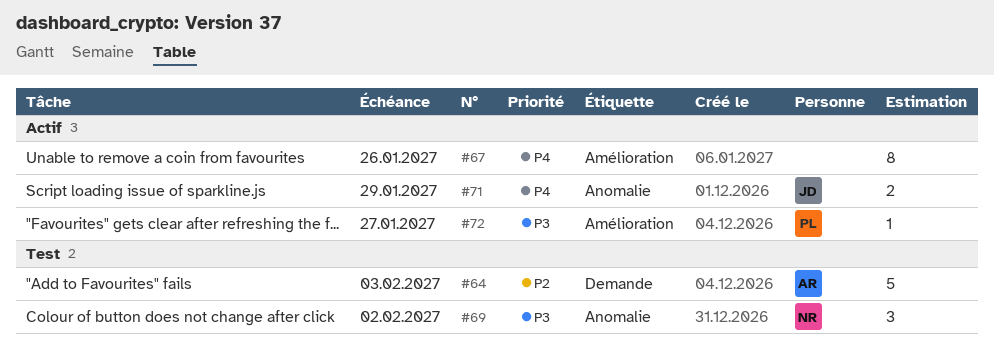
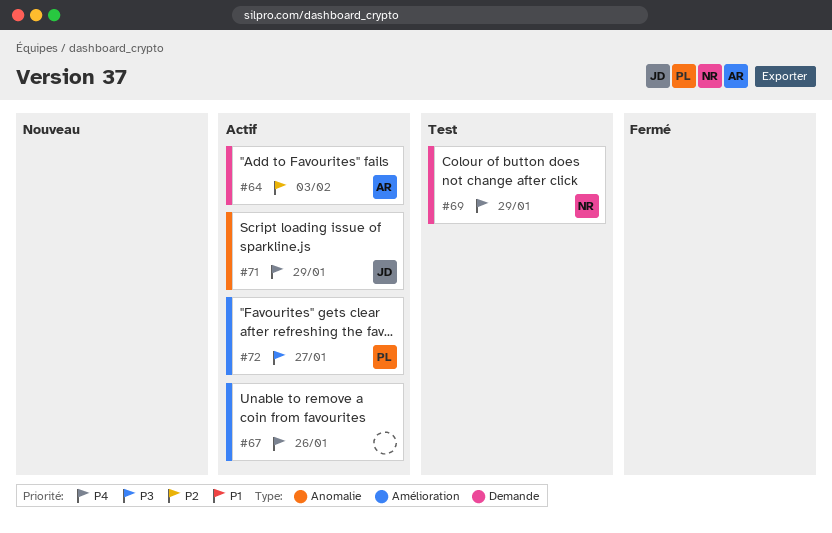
#64, status: Test -> Actif
#69, priority: P3 -> P4
#69, label: Anomalie -> Demande
#69, due: Feb 2 -> Jan 29

